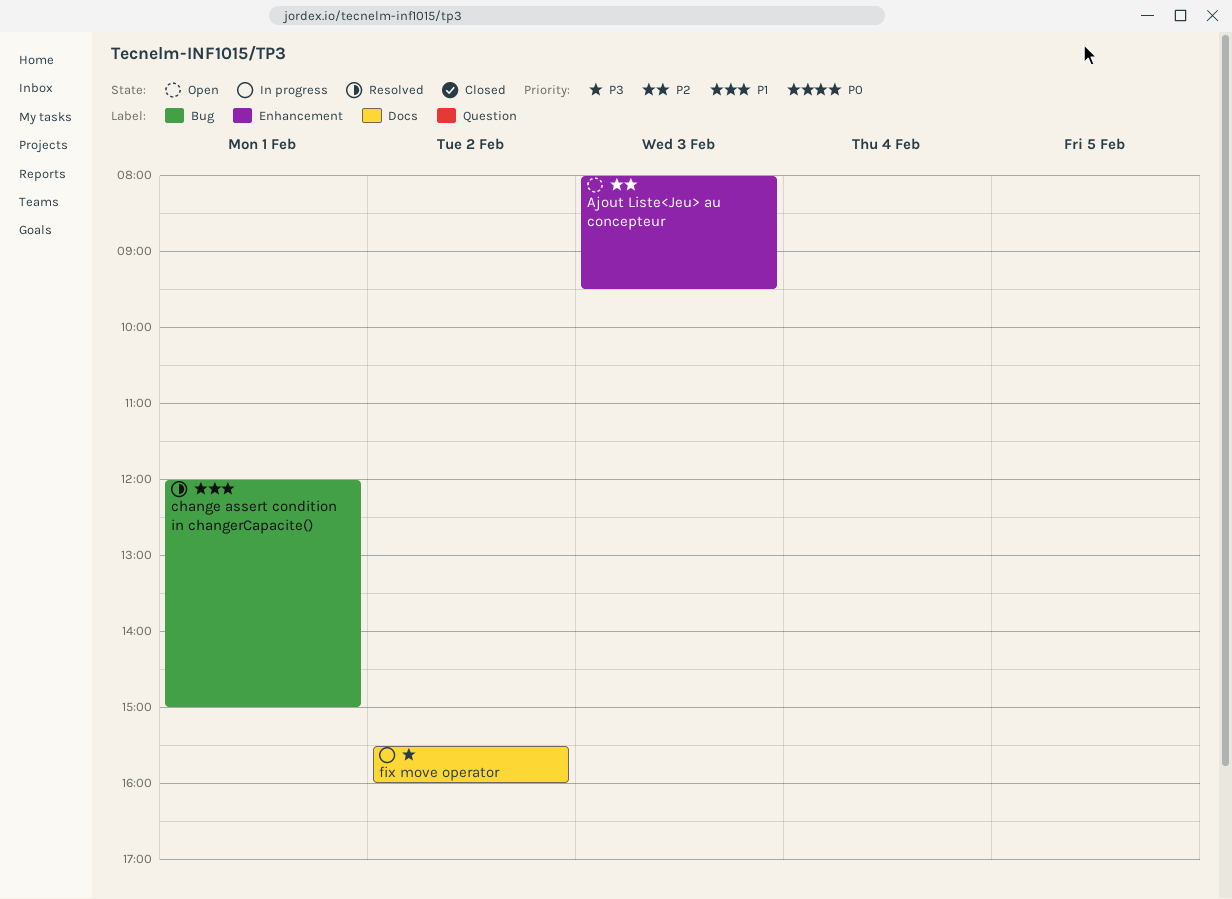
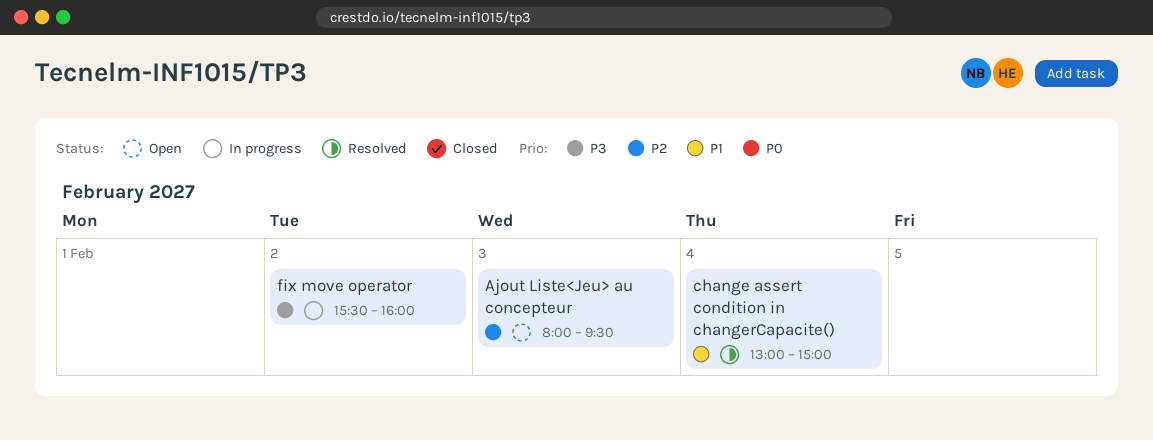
change assert condition in changerCapacite(), day: Feb 1 -> Feb 4
change assert condition in changerCapacite(), begins: 12:00 -> 13:00

